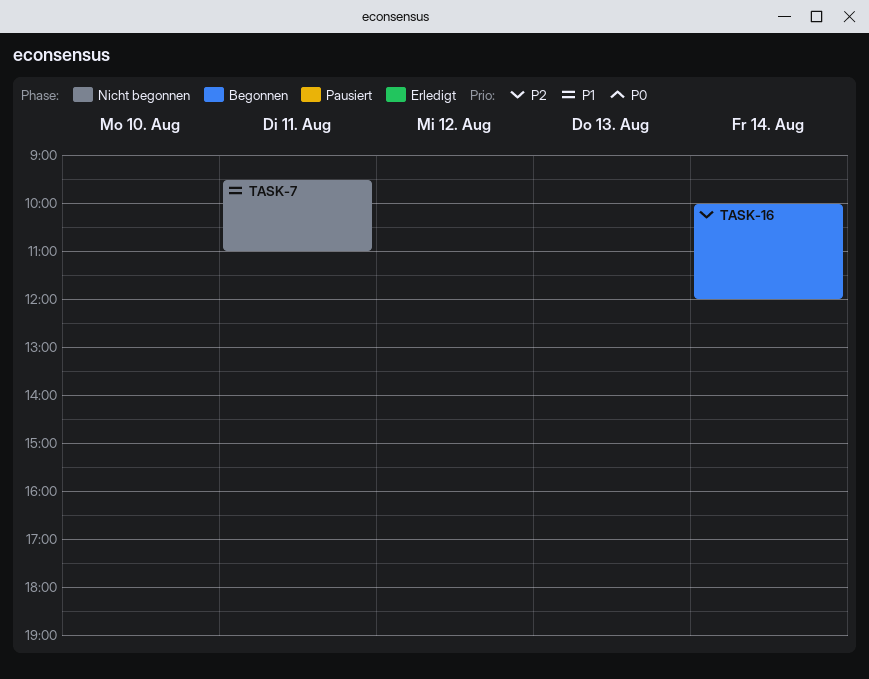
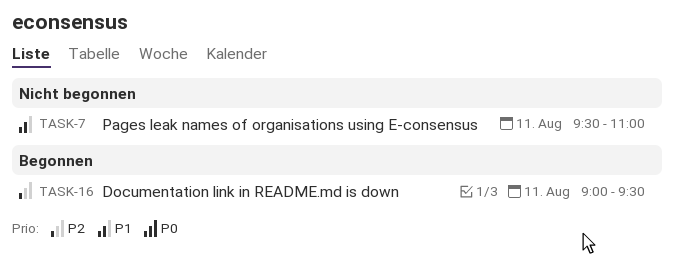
TASK-16, day: Aug 14 -> Aug 11
TASK-16, begins: 10:00 -> 09:00
TASK-16, ends: 12:00 -> 09:30

